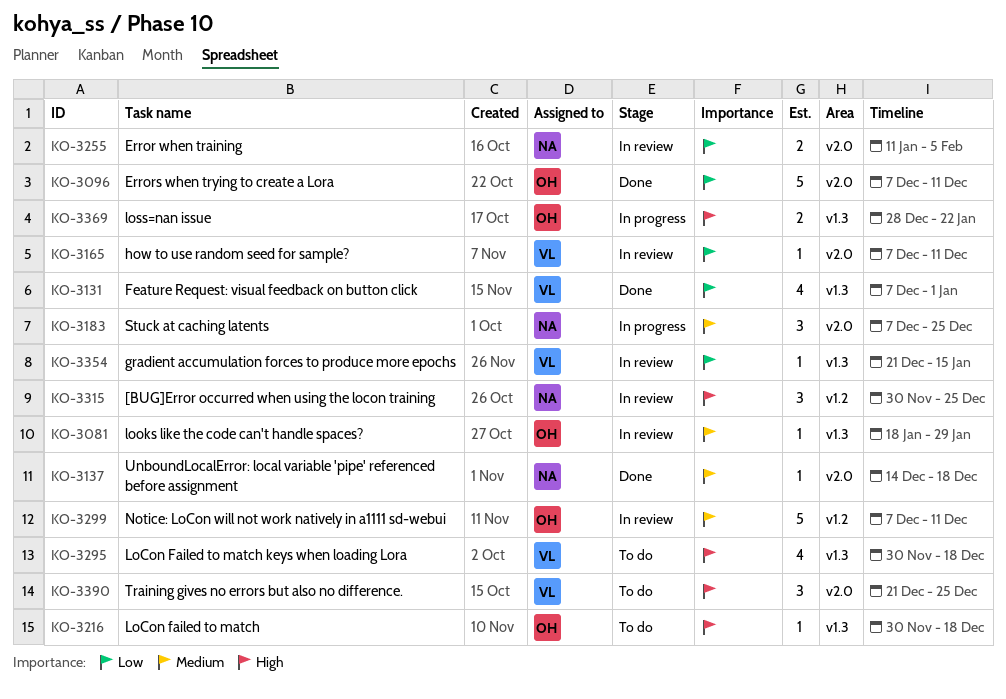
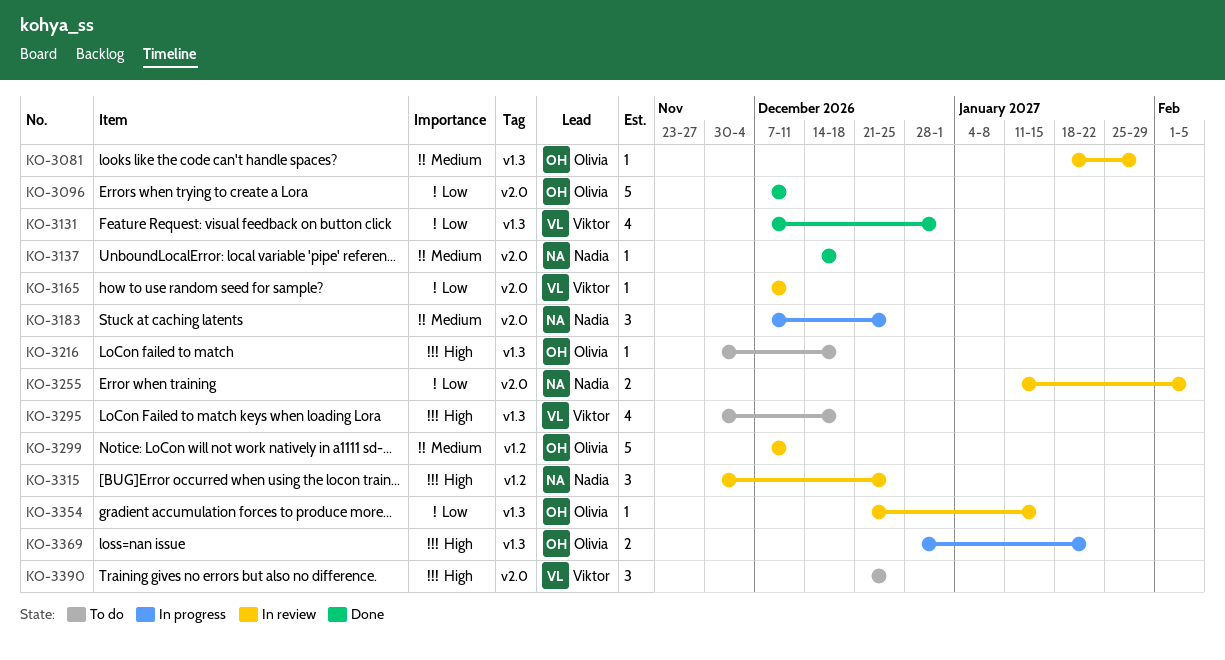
KO-3354, owner: Viktor -> Olivia

